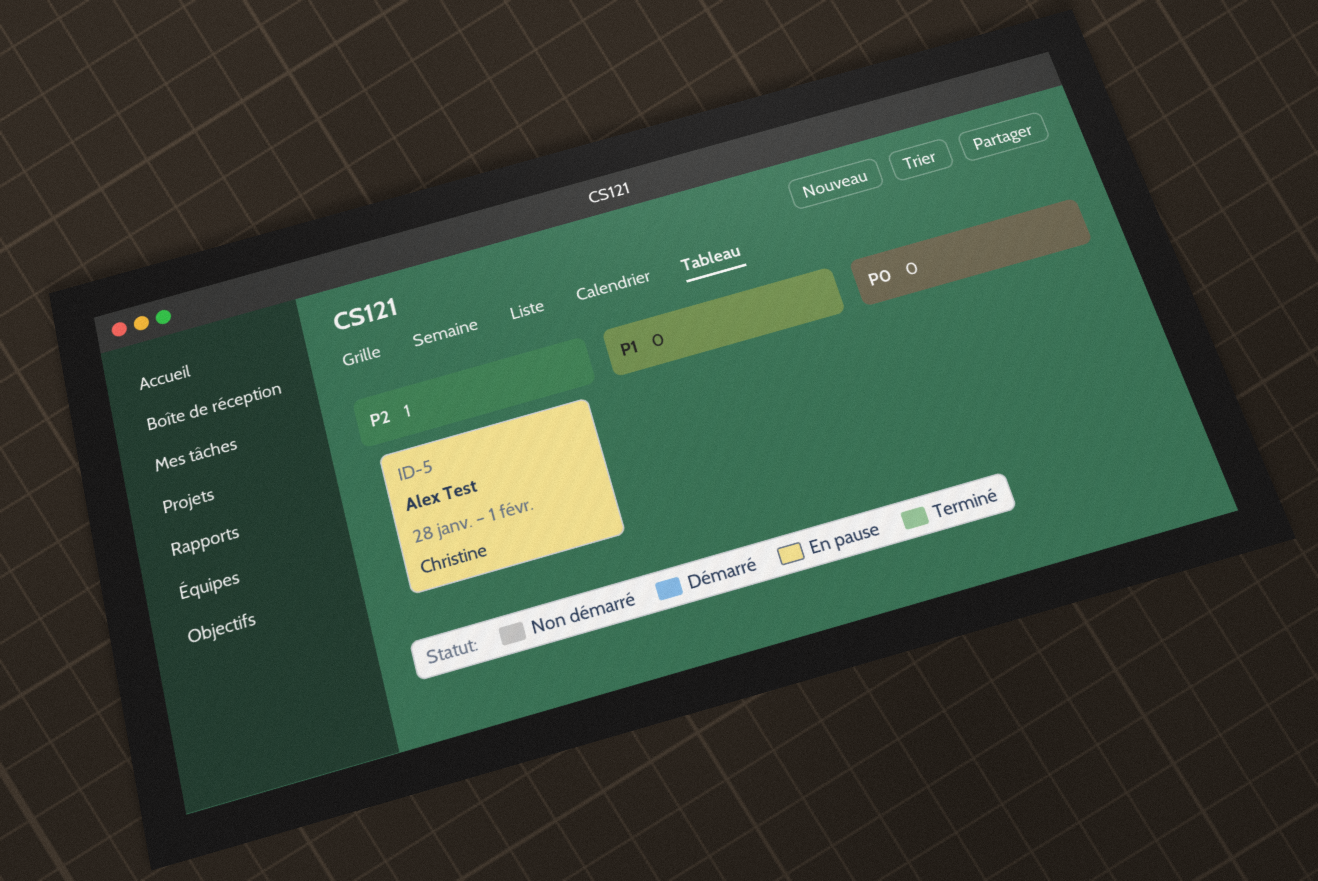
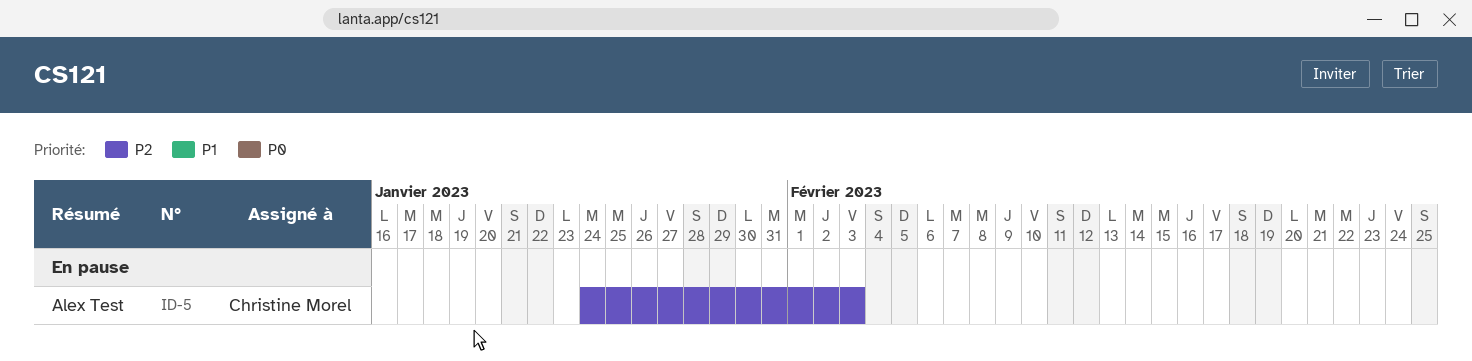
ID-5, start: Jan 28 -> Jan 24
ID-5, due: Feb 1 -> Feb 3

